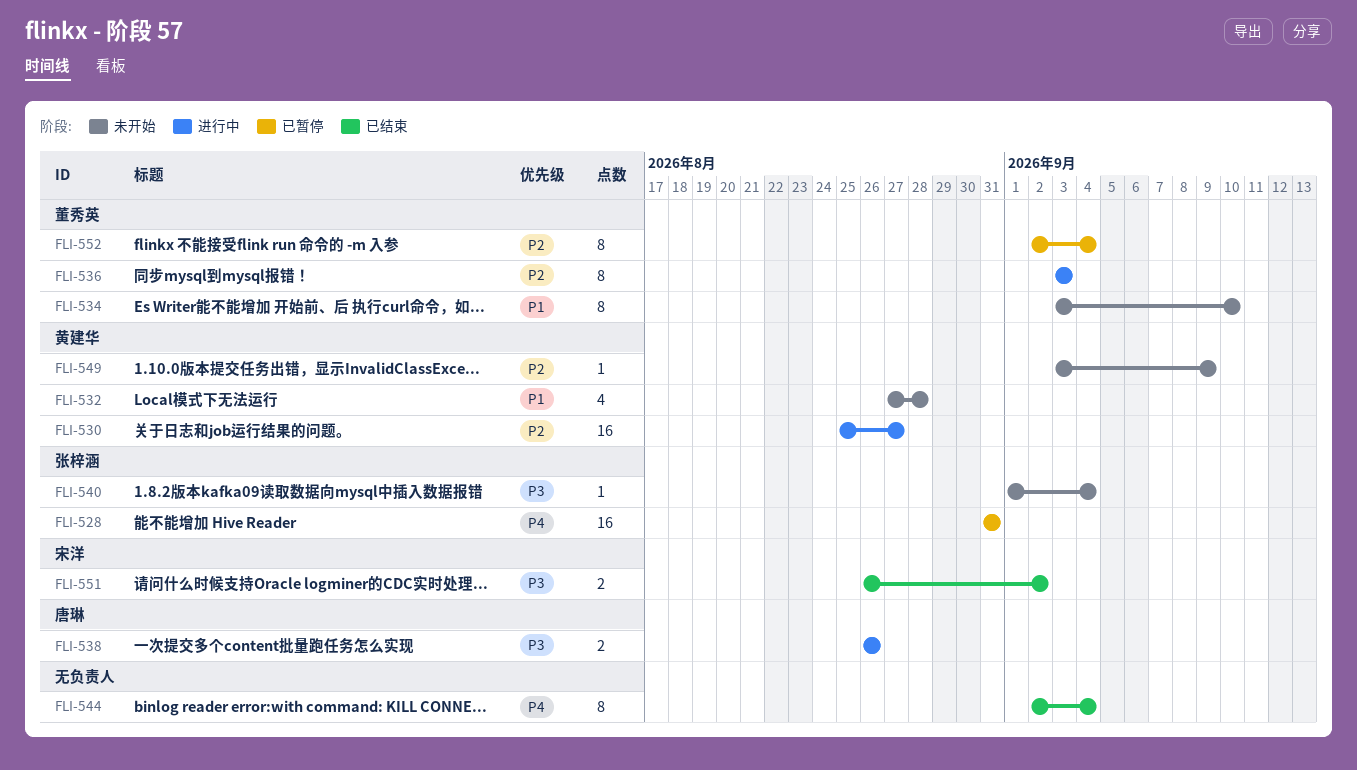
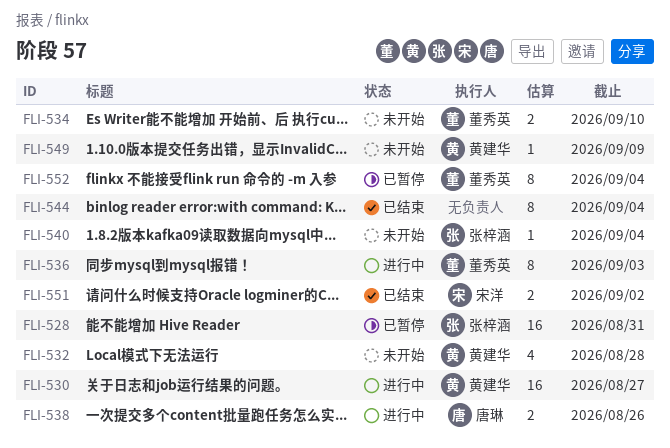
FLI-534, estimate: 8 -> 2

